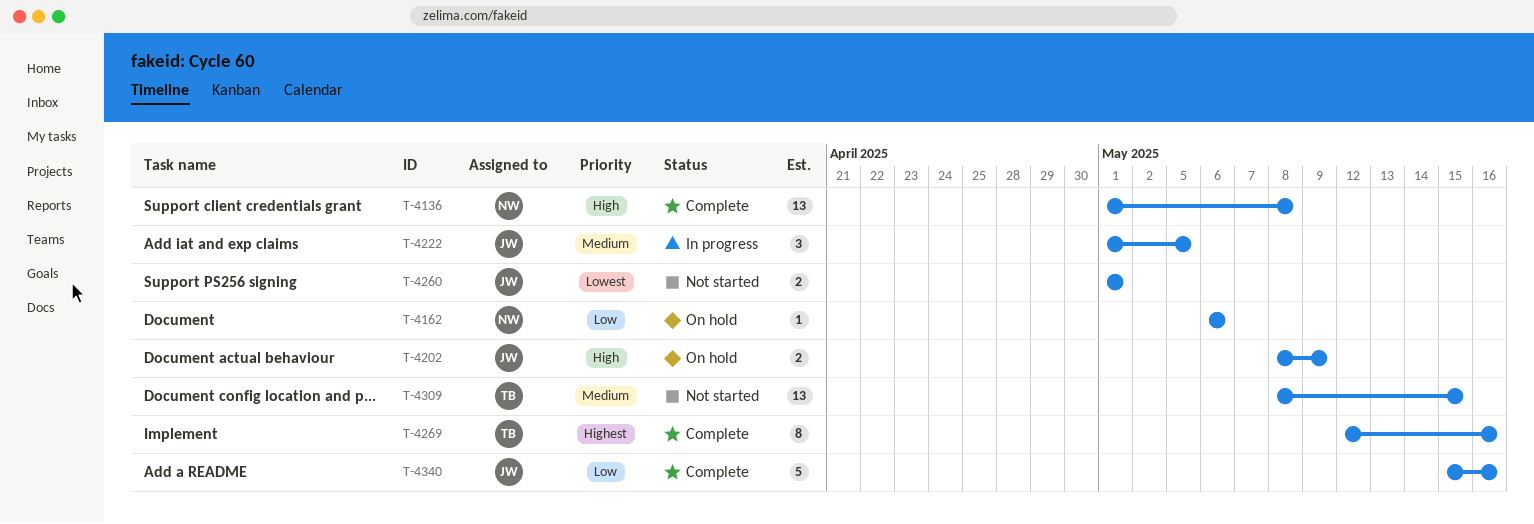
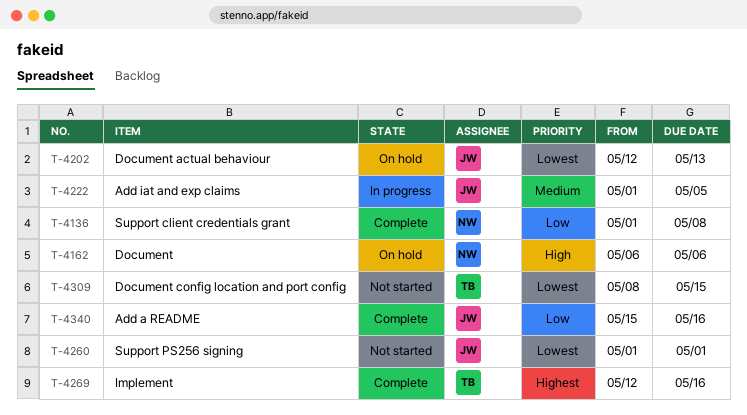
T-4136, priority: High -> Low
T-4162, priority: Low -> High
T-4202, priority: High -> Lowest
T-4202, start: May 8 -> May 12
T-4202, due: May 9 -> May 13
T-4309, priority: Medium -> Lowest

